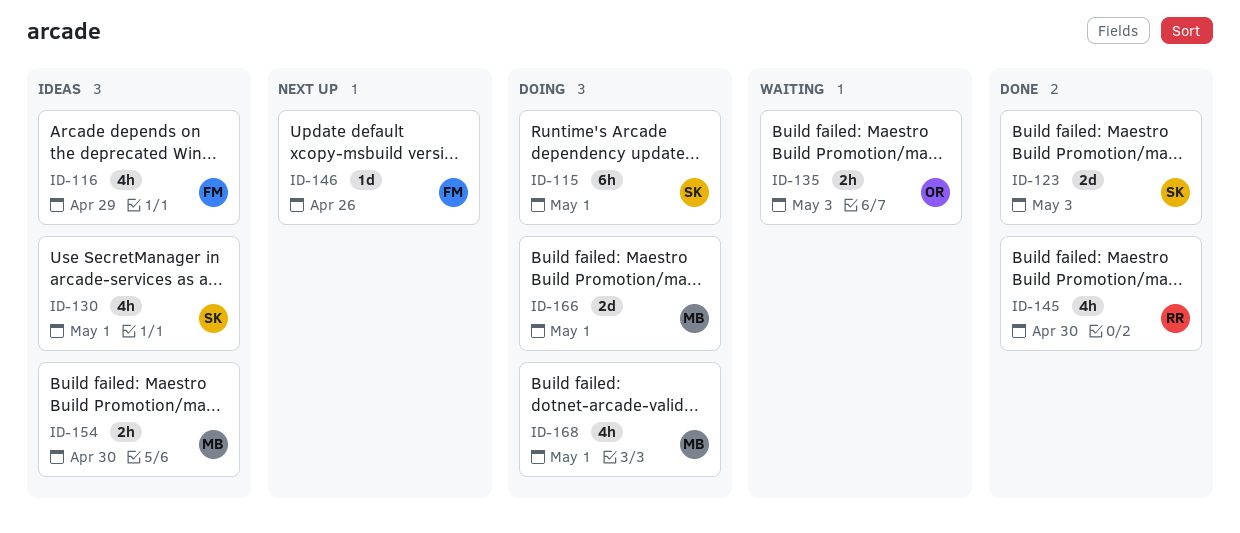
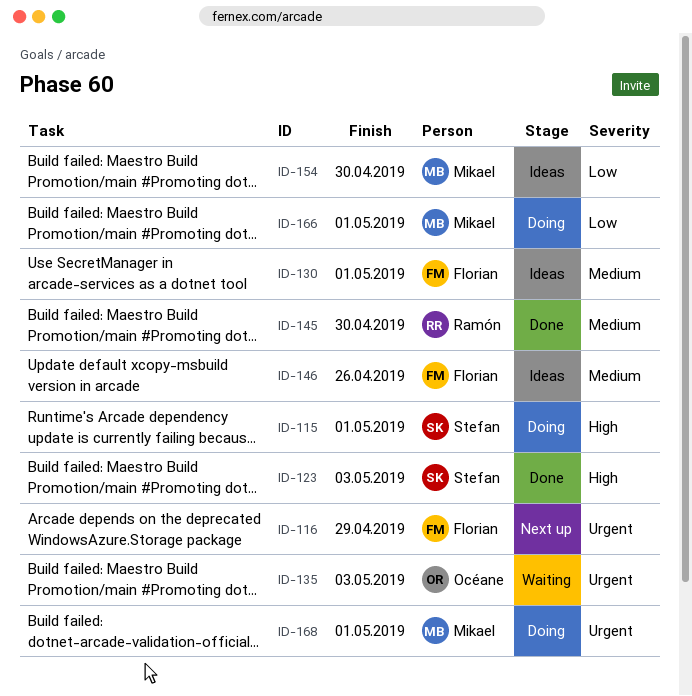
ID-116, status: Ideas -> Next up
ID-130, owner: Stefan -> Florian
ID-146, status: Next up -> Ideas

